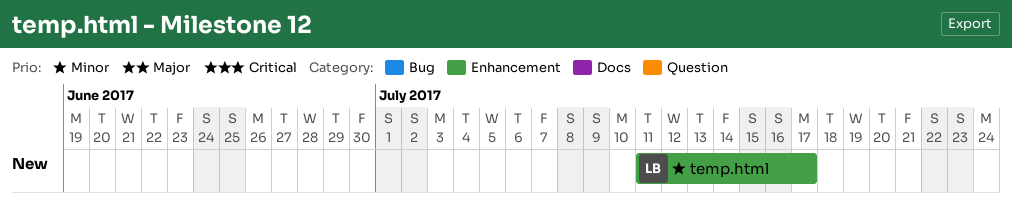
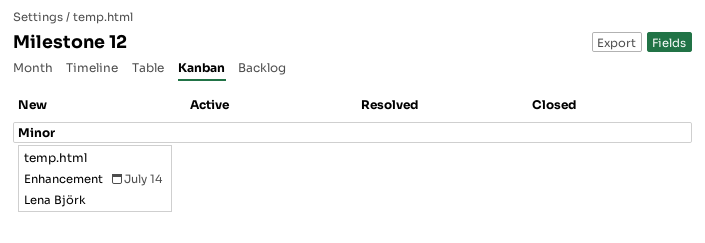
temp.html, due: Jul 17 -> Jul 14

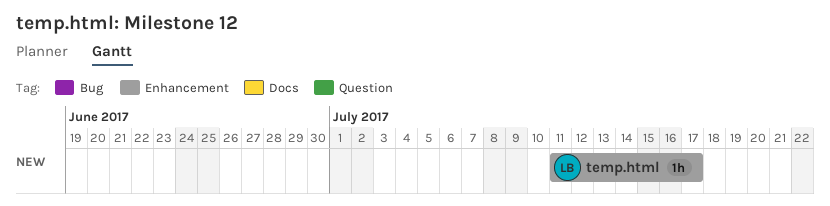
temp.html, due: Jul 14 -> Jul 17

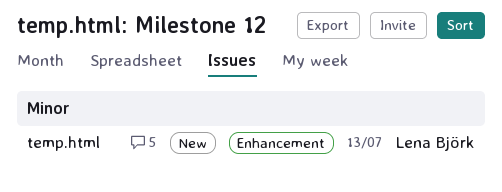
temp.html, due: Jul 17 -> Jul 13

